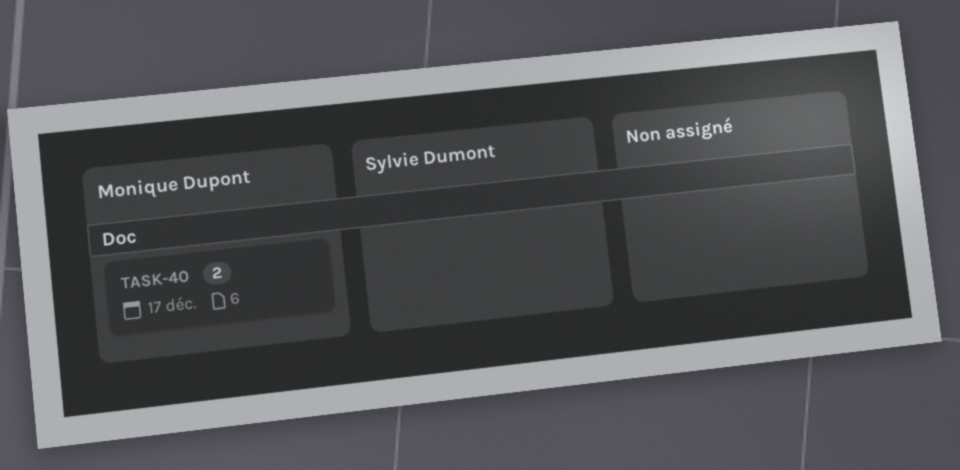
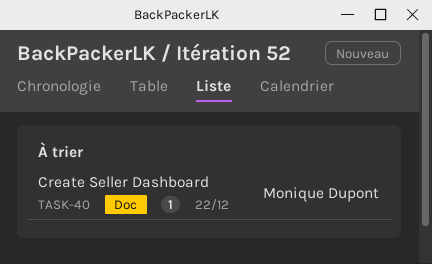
TASK-40, estimate: 2 -> 1
TASK-40, due: Dec 17 -> Dec 22

